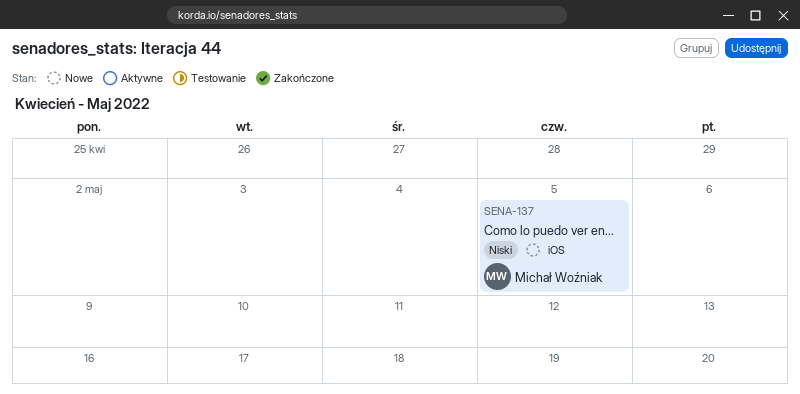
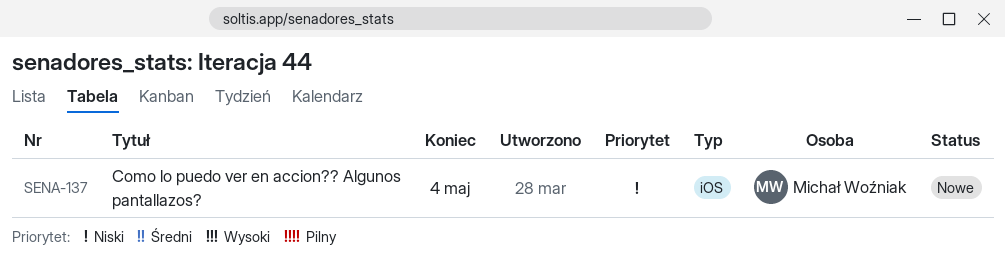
SENA-137, due: May 5 -> May 4

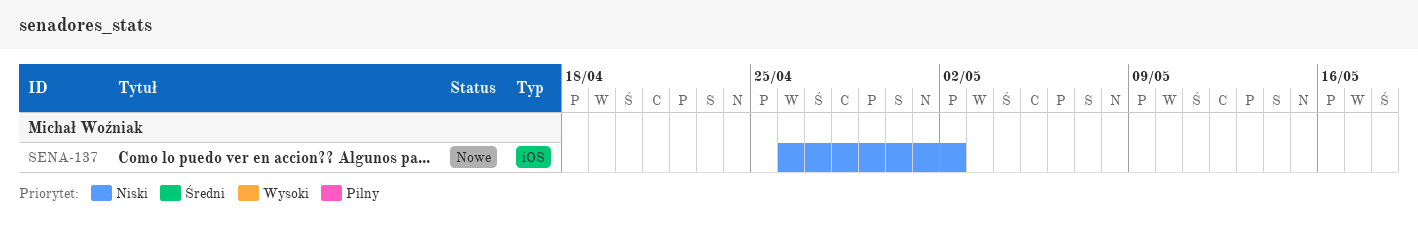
SENA-137, due: May 4 -> May 2

